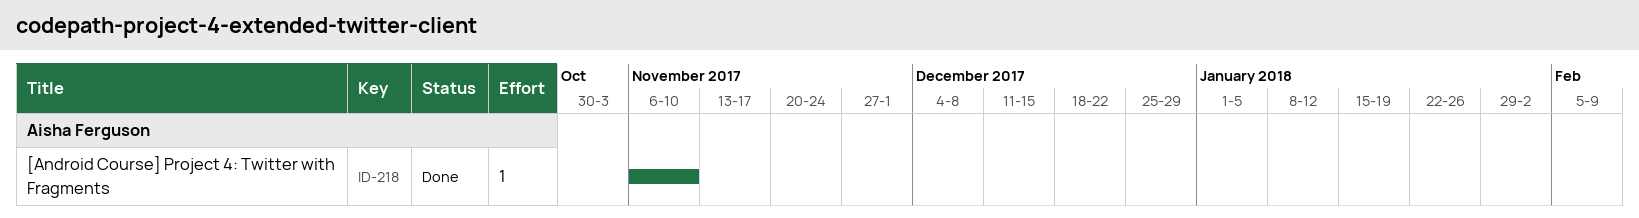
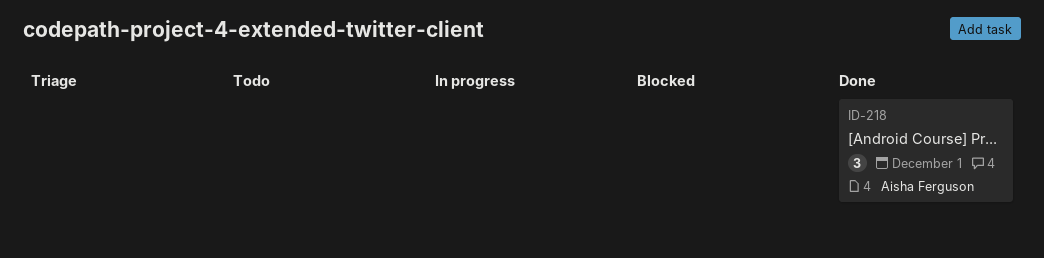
ID-218, estimate: 1 -> 3
ID-218, due: Nov 10 -> Dec 1

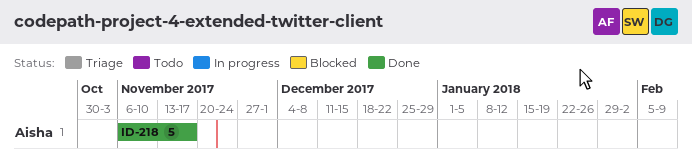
ID-218, estimate: 3 -> 5
ID-218, due: Dec 1 -> Nov 17

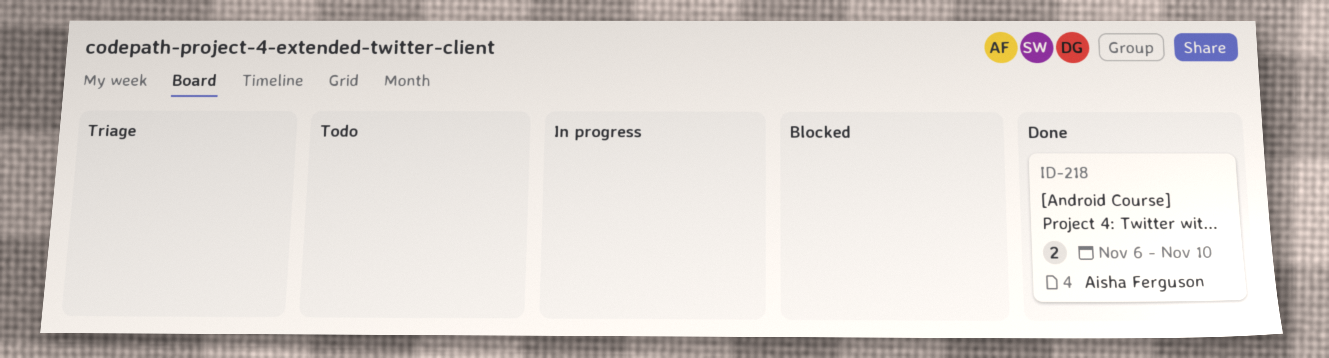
ID-218, estimate: 5 -> 2
ID-218, due: Nov 17 -> Nov 10

